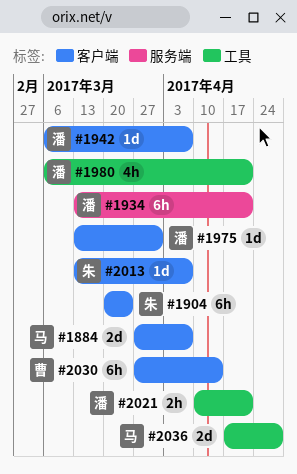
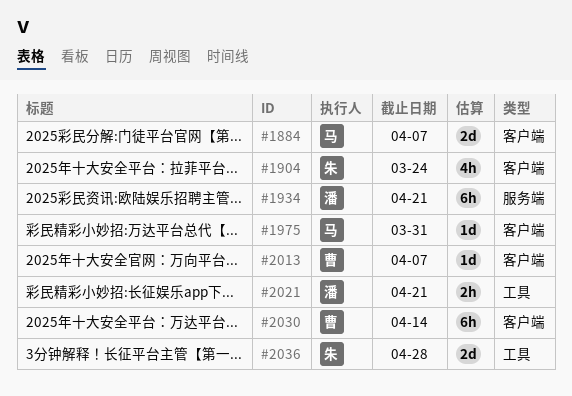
#1904, estimate: 6h -> 4h
#1942: present -> none
#1975, owner: 潘 -> 马
#1980: present -> none
#2013, owner: 朱 -> 曹
#2036, owner: 马 -> 朱

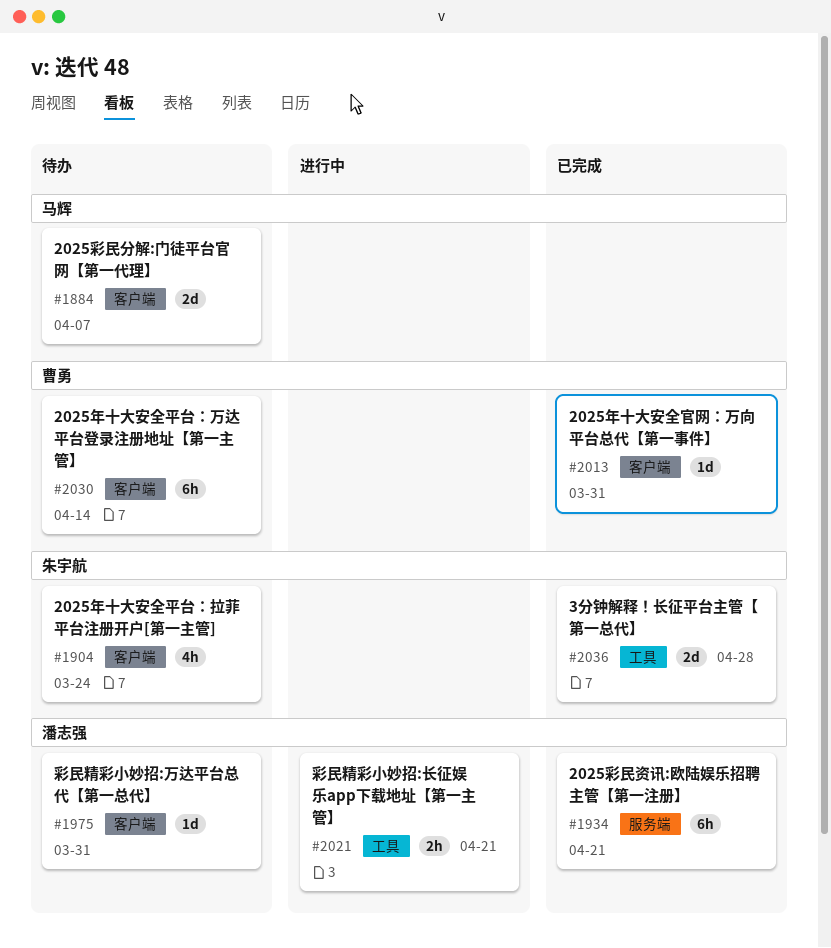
#1975, owner: 马辉 -> 潘志强
#2013, due: Apr 7 -> Mar 31

